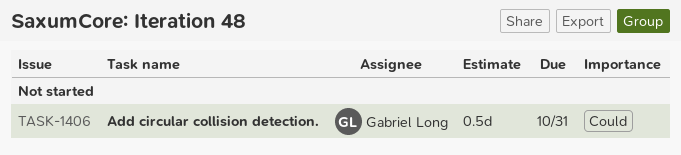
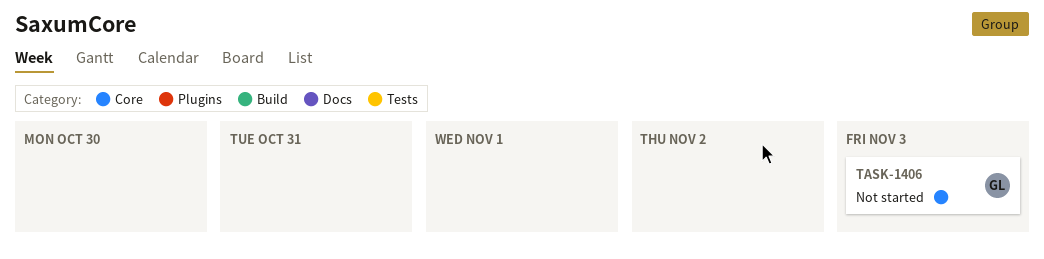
TASK-1406, due: Oct 31 -> Nov 3

